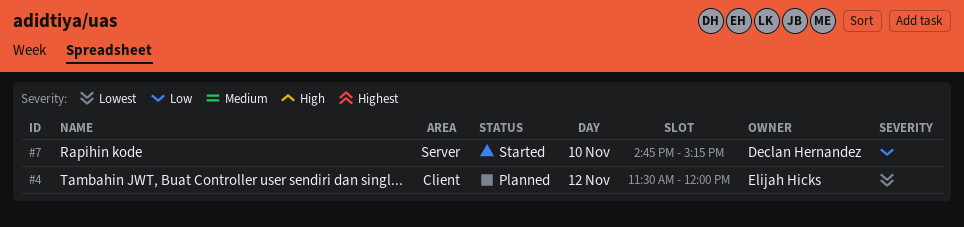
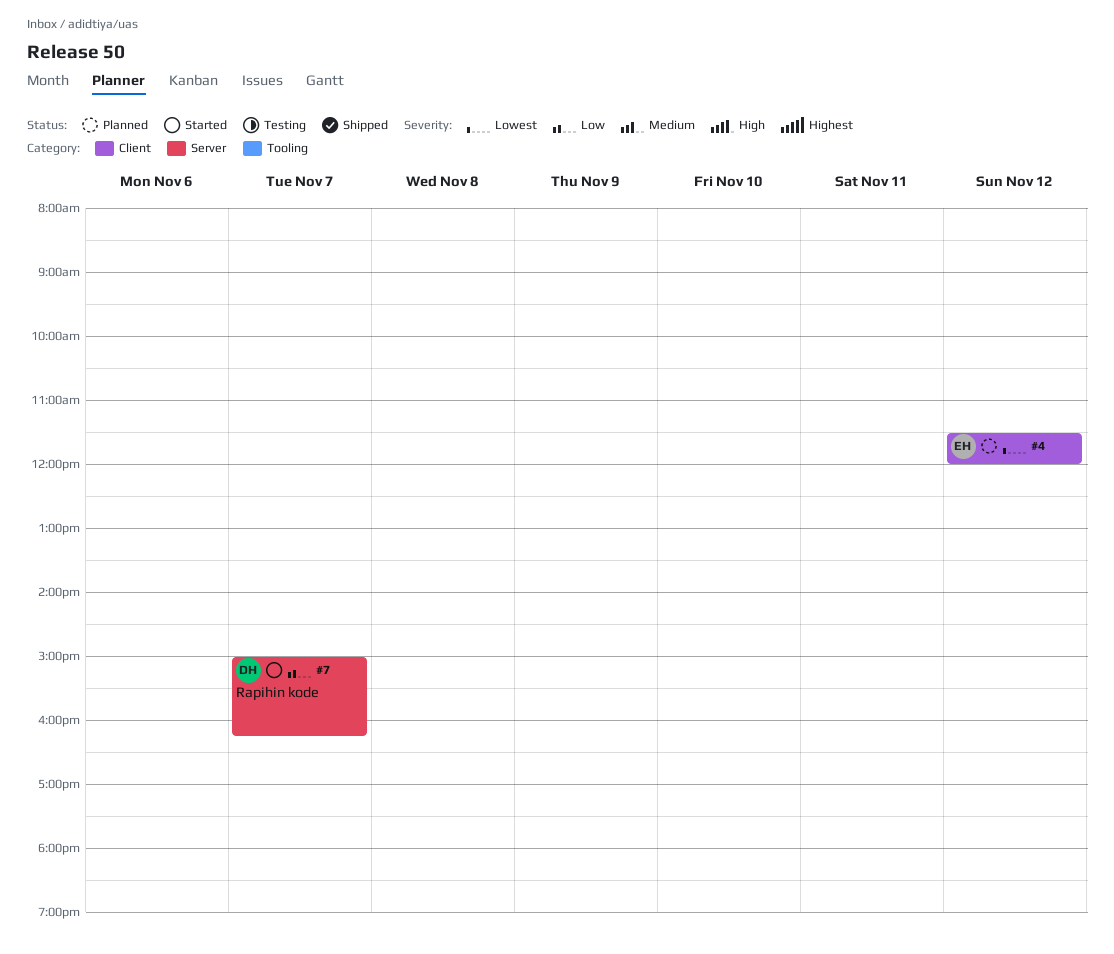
#7, day: Nov 10 -> Nov 7
#7, begins: 14:45 -> 15:00
#7, ends: 15:15 -> 16:15

